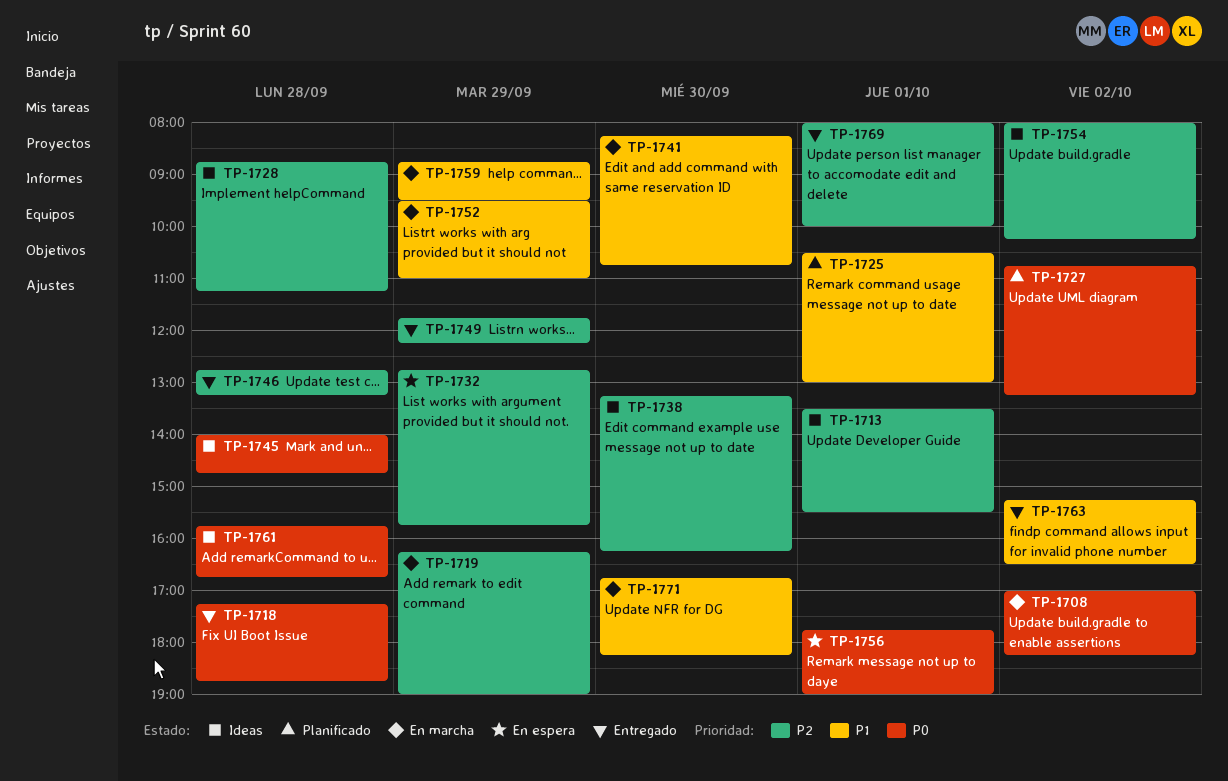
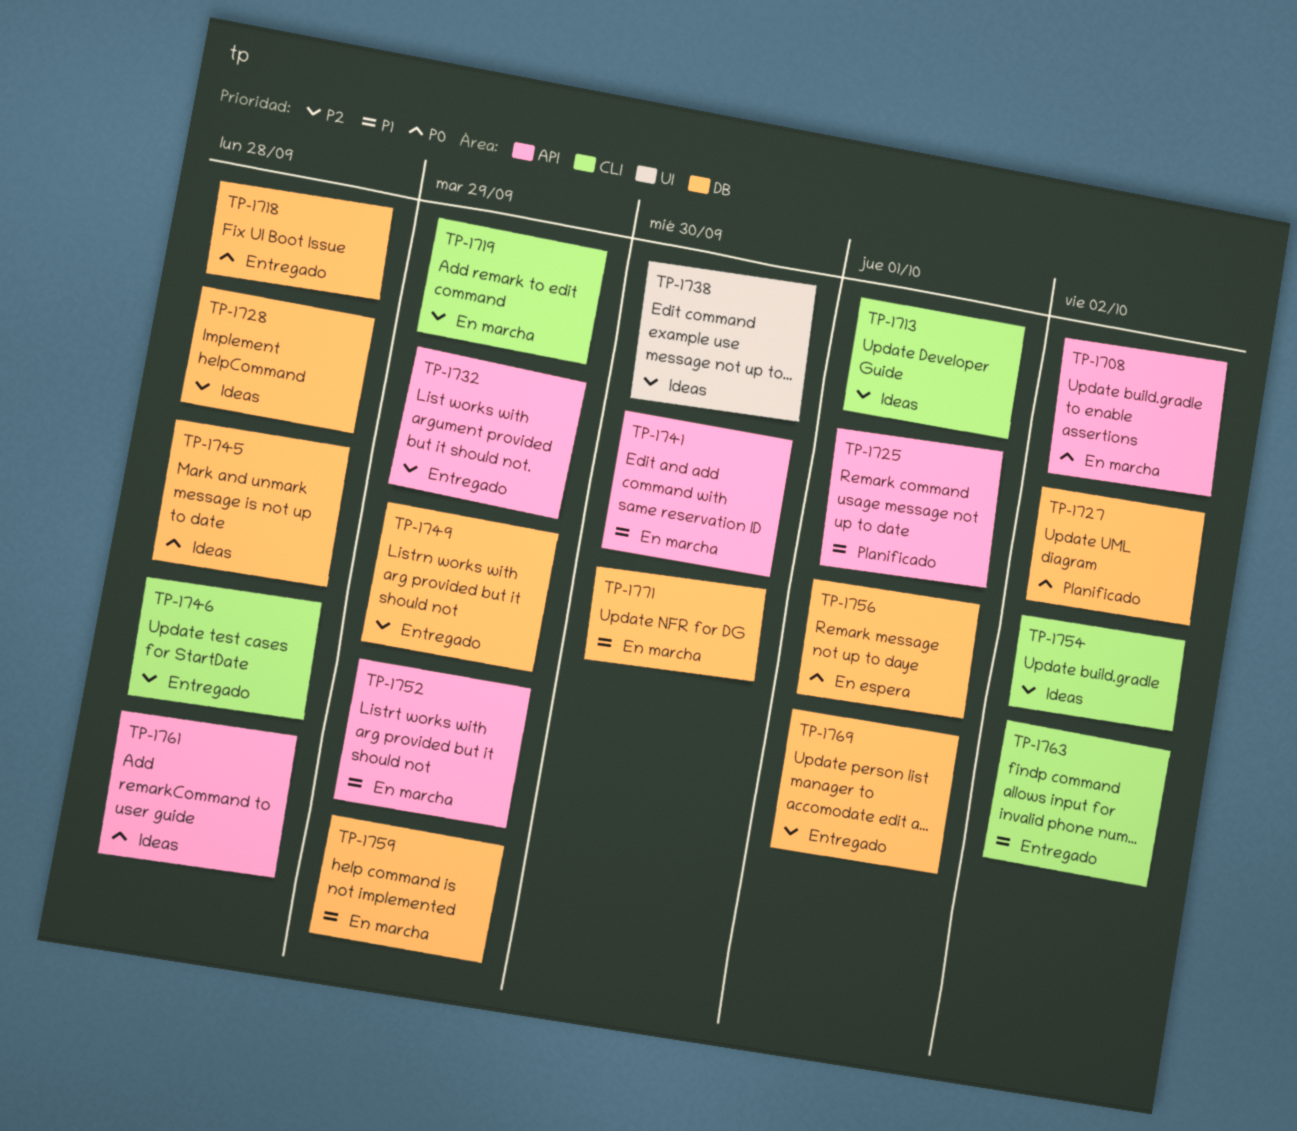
TP-1732, status: En espera -> Entregado

